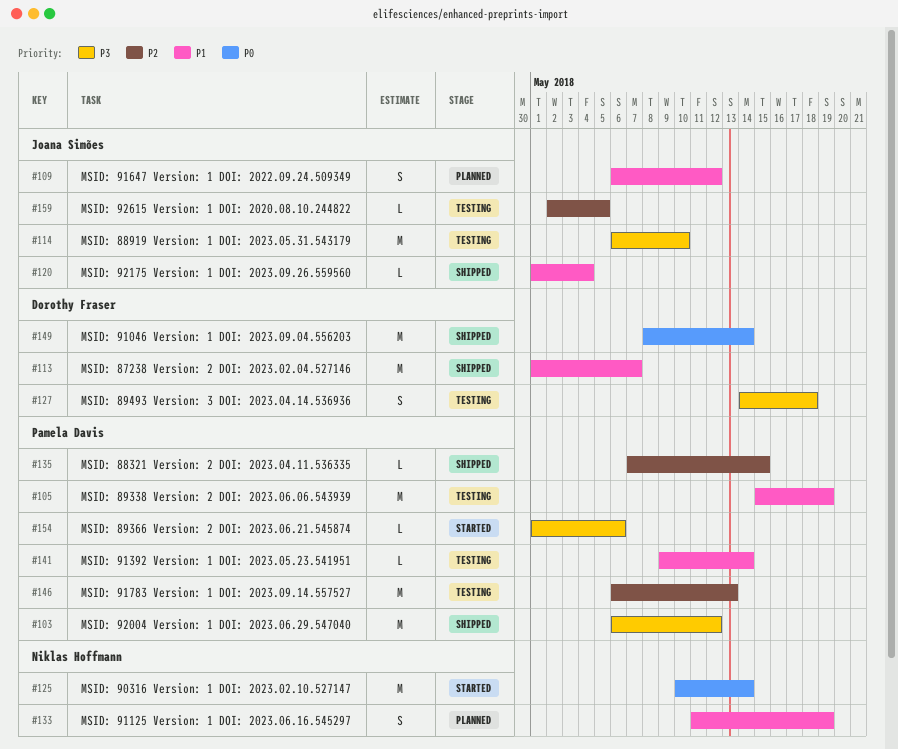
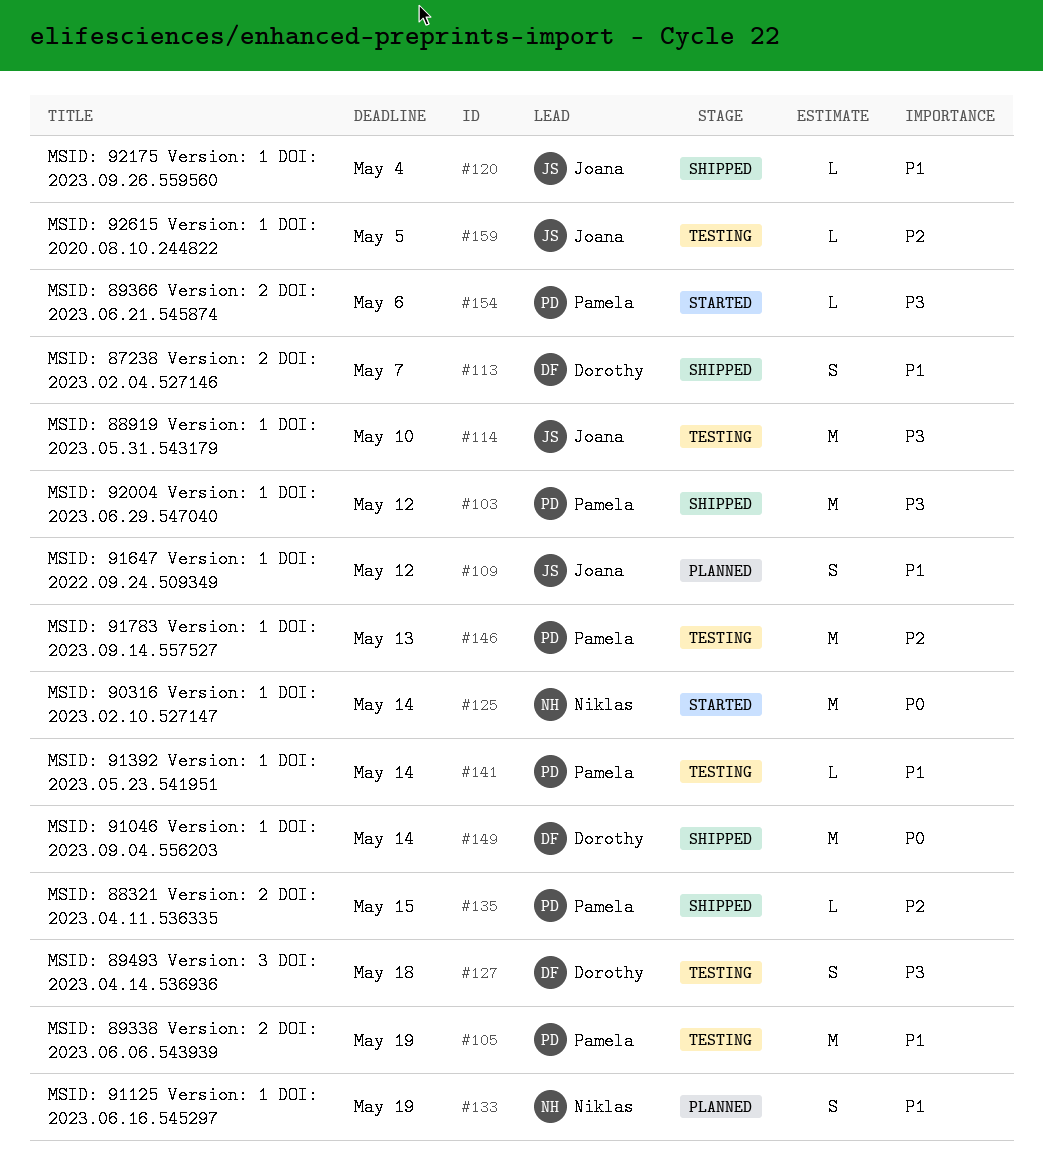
#113, estimate: M -> S

